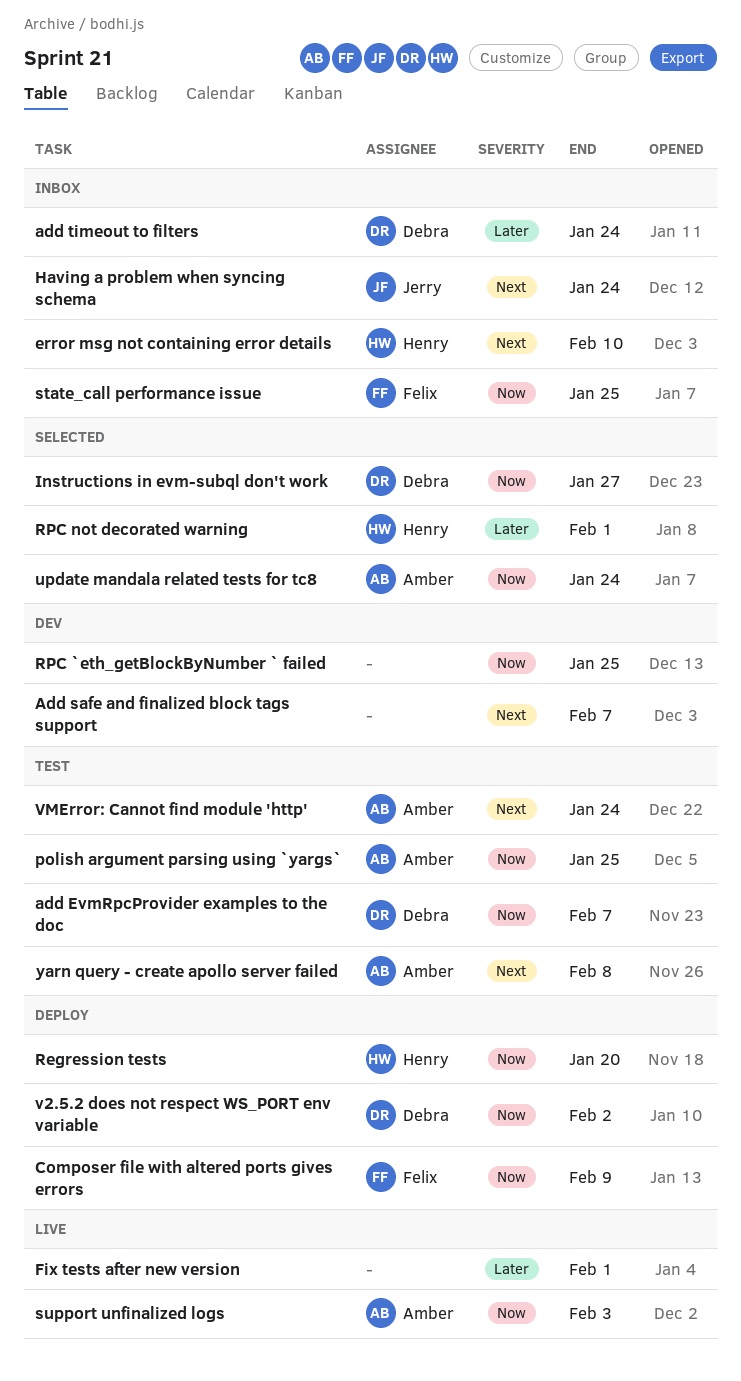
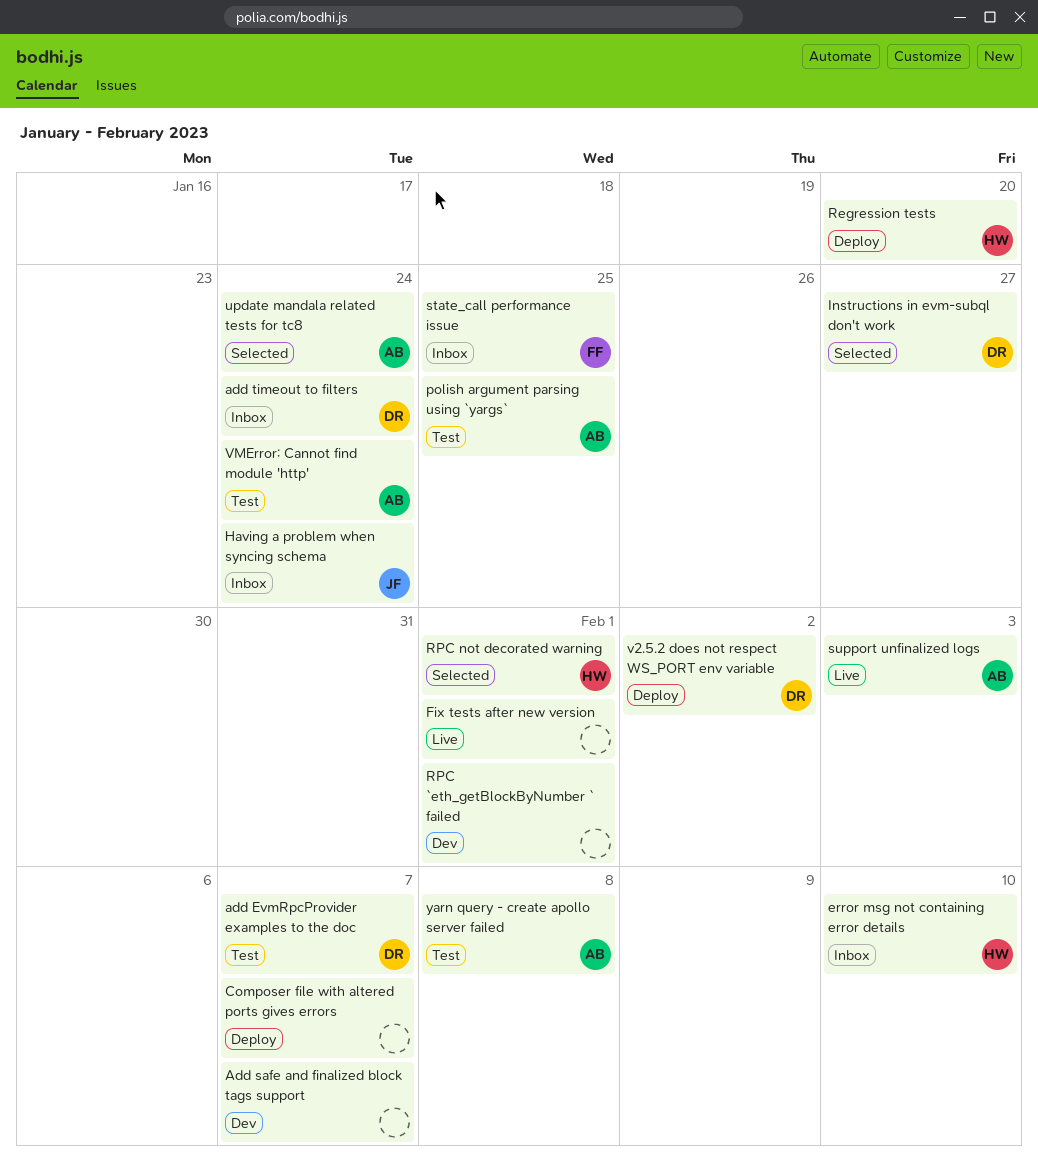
Composer file with altered ports gives errors, owner: Felix -> none
Composer file with altered ports gives errors, due: Feb 9 -> Feb 7
RPC `eth_getBlockByNumber ` failed, due: Jan 25 -> Feb 1

